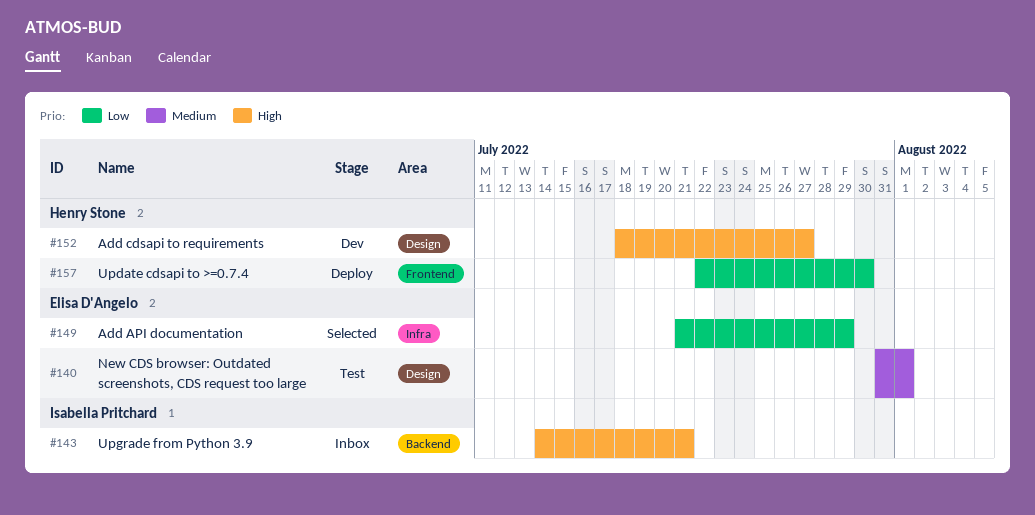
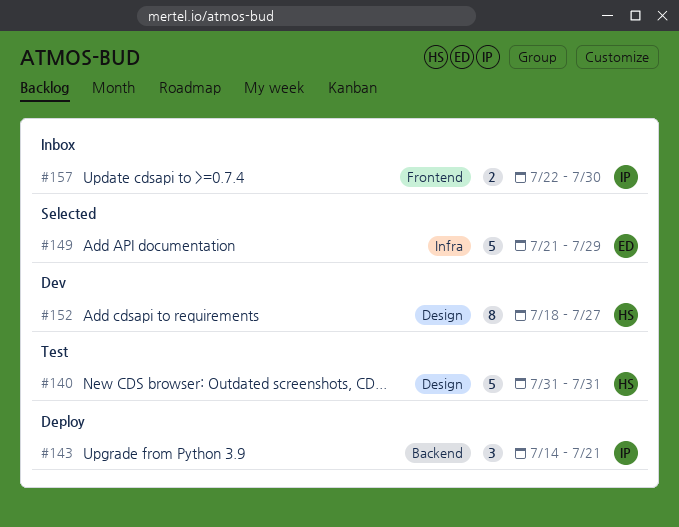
#140, owner: Elisa D'Angelo -> Henry Stone
#140, due: Aug 1 -> Jul 31
#143, status: Inbox -> Deploy
#157, status: Deploy -> Inbox
#157, owner: Henry Stone -> Isabella Pritchard

